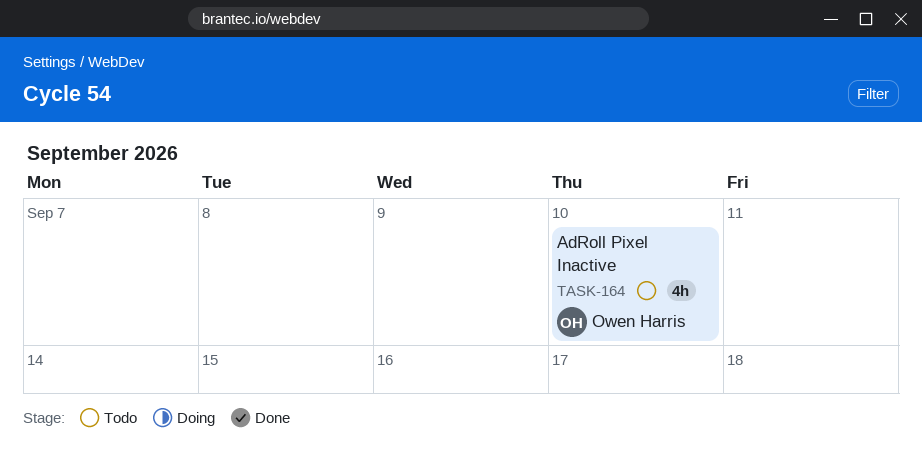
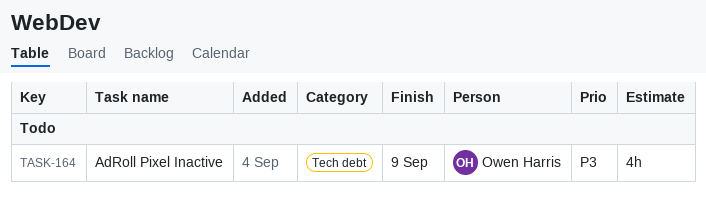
TASK-164, due: Sep 10 -> Sep 9

